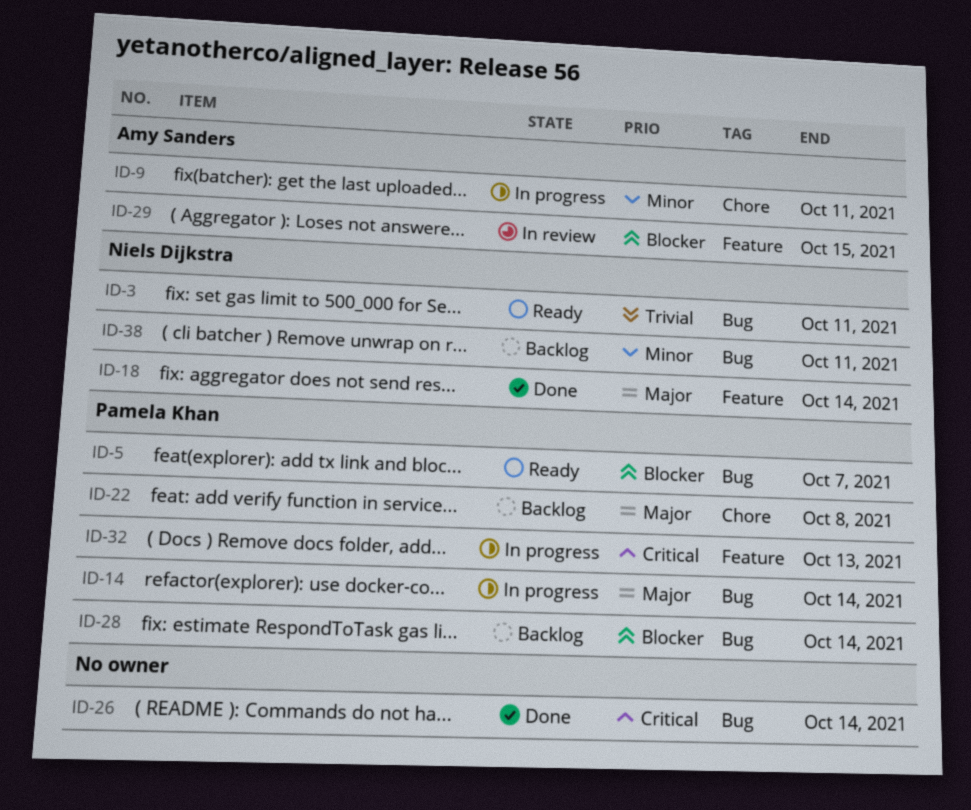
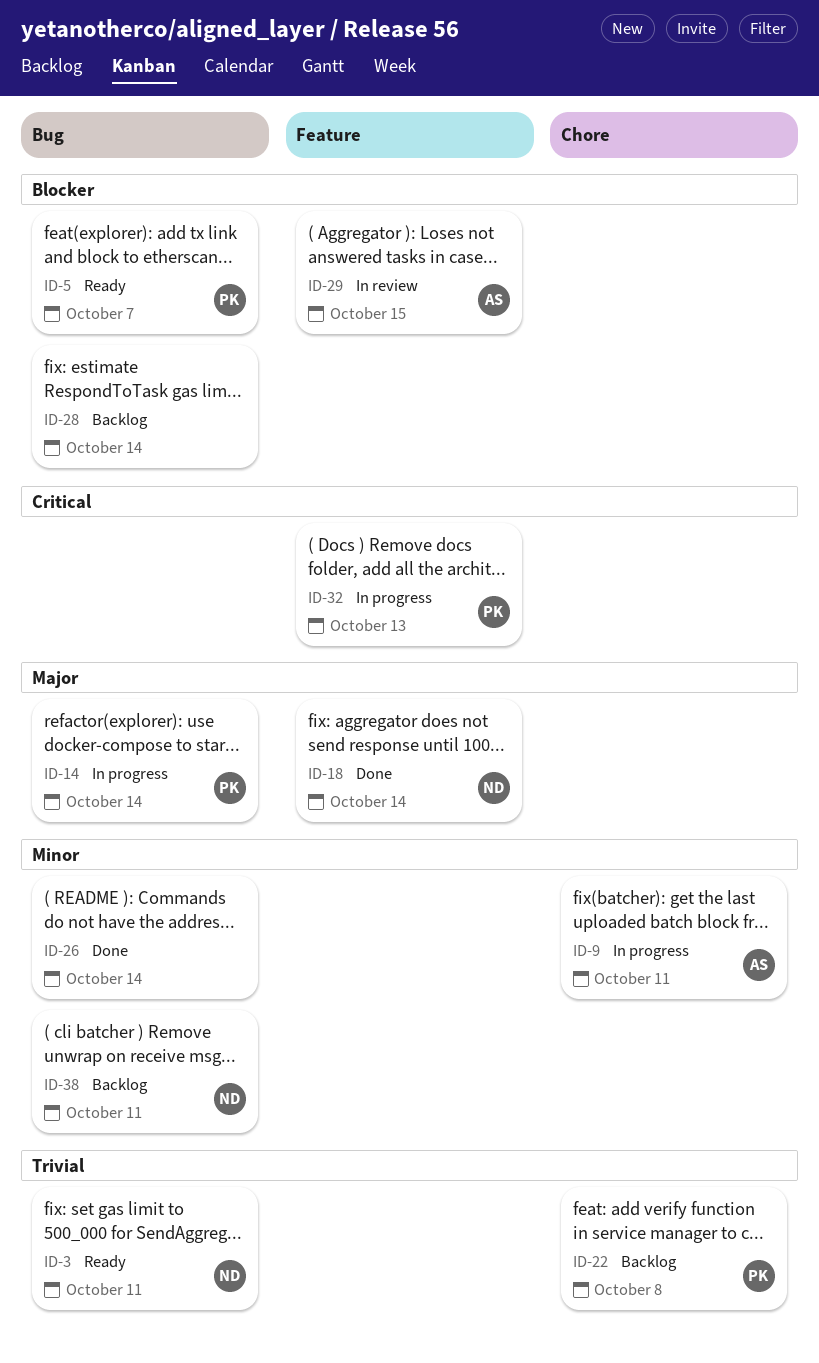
ID-22, priority: Major -> Trivial
ID-26, priority: Critical -> Minor
ID-28, owner: Pamela Khan -> none

